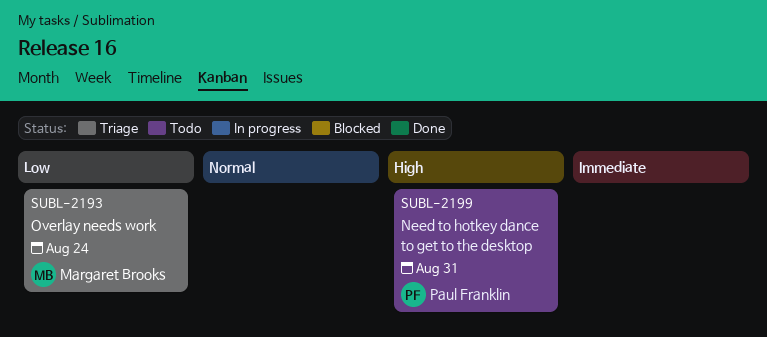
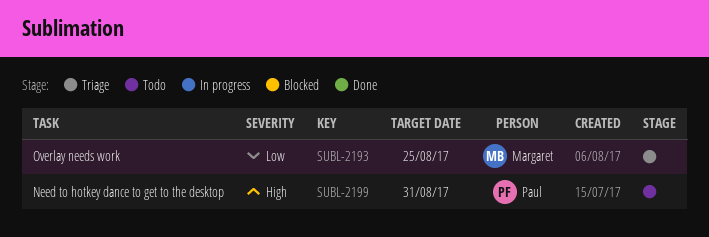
SUBL-2193, due: Aug 24 -> Aug 25

